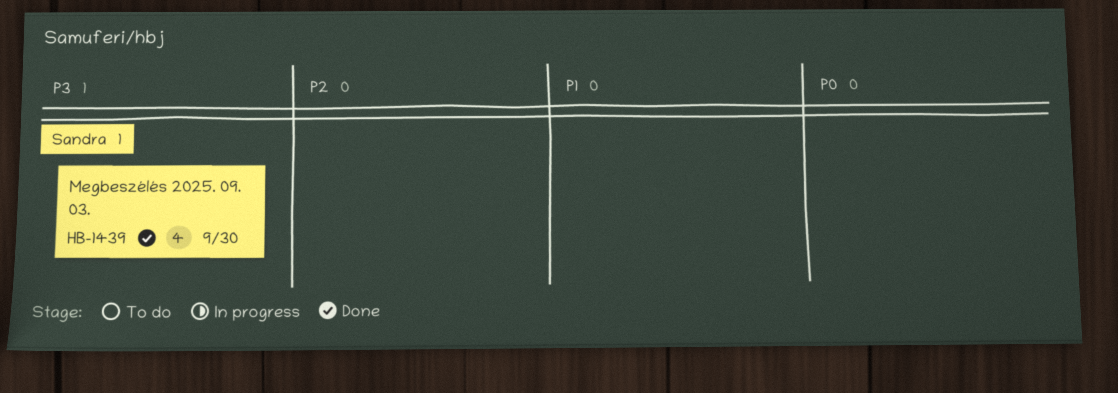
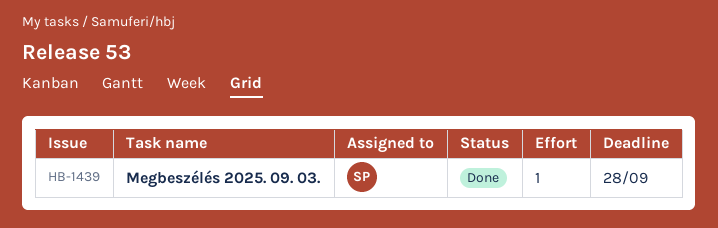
HB-1439, estimate: 4 -> 1
HB-1439, due: Sep 30 -> Sep 28

